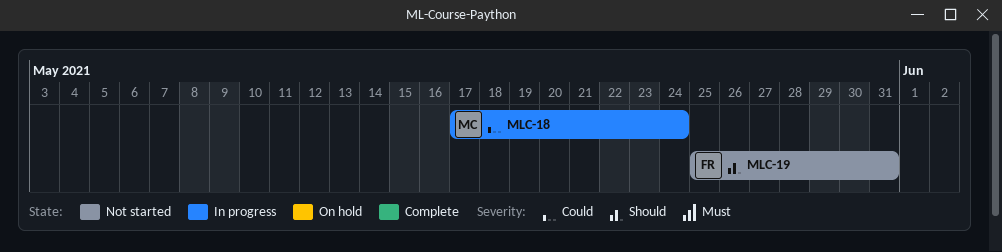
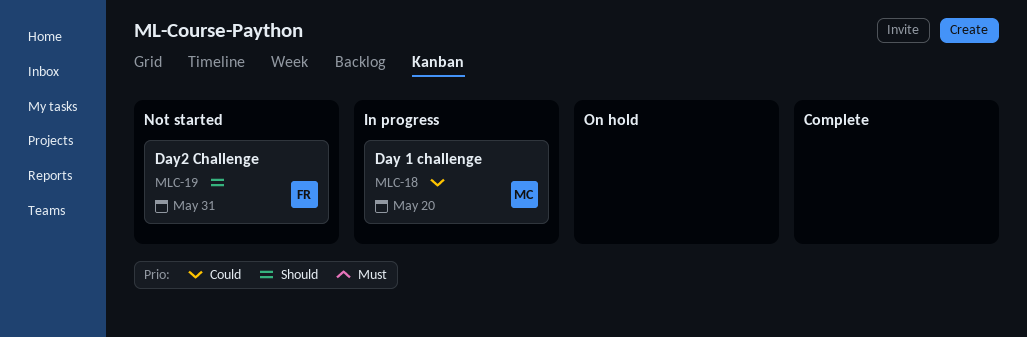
MLC-18, due: May 24 -> May 20

